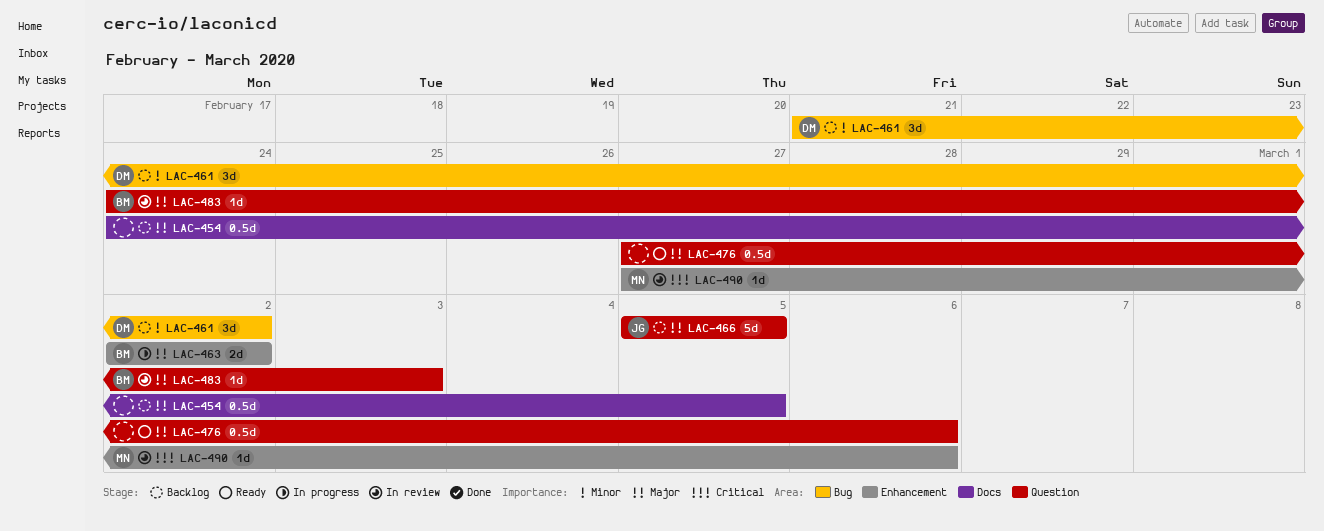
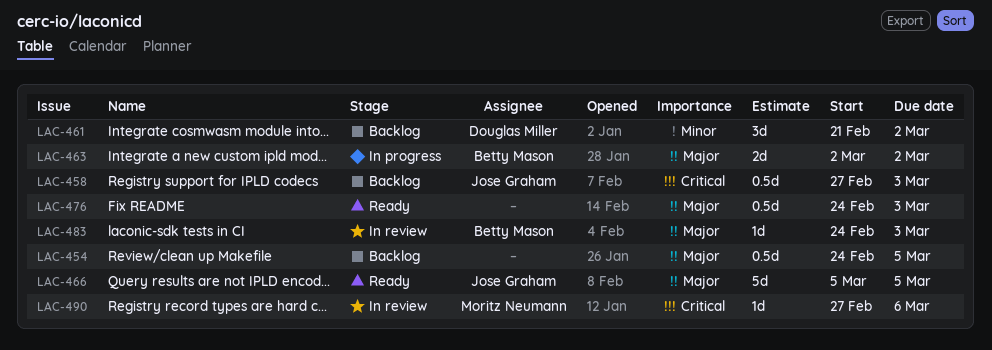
LAC-458: none -> present
LAC-466, status: Backlog -> Ready
LAC-476, start: Feb 27 -> Feb 24
LAC-476, due: Mar 6 -> Mar 3

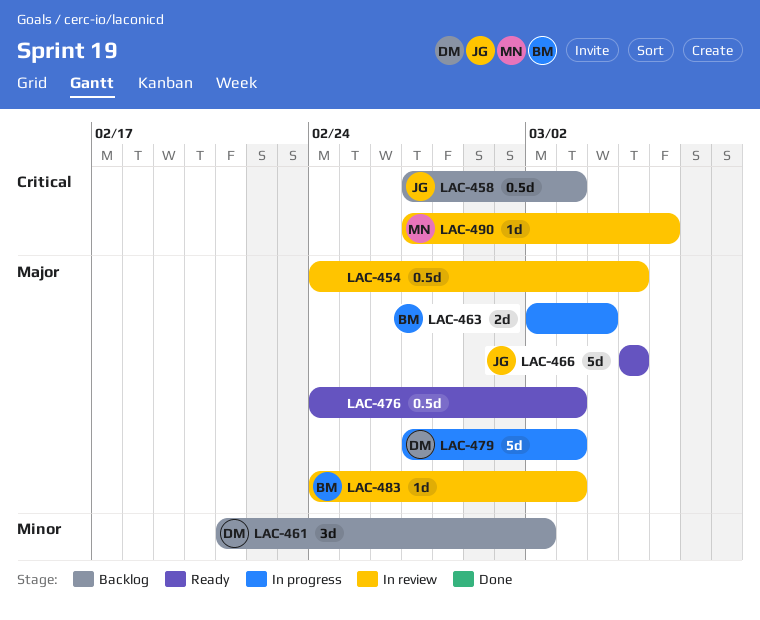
LAC-454, status: Backlog -> In review
LAC-463, due: Mar 2 -> Mar 4
LAC-479: none -> present

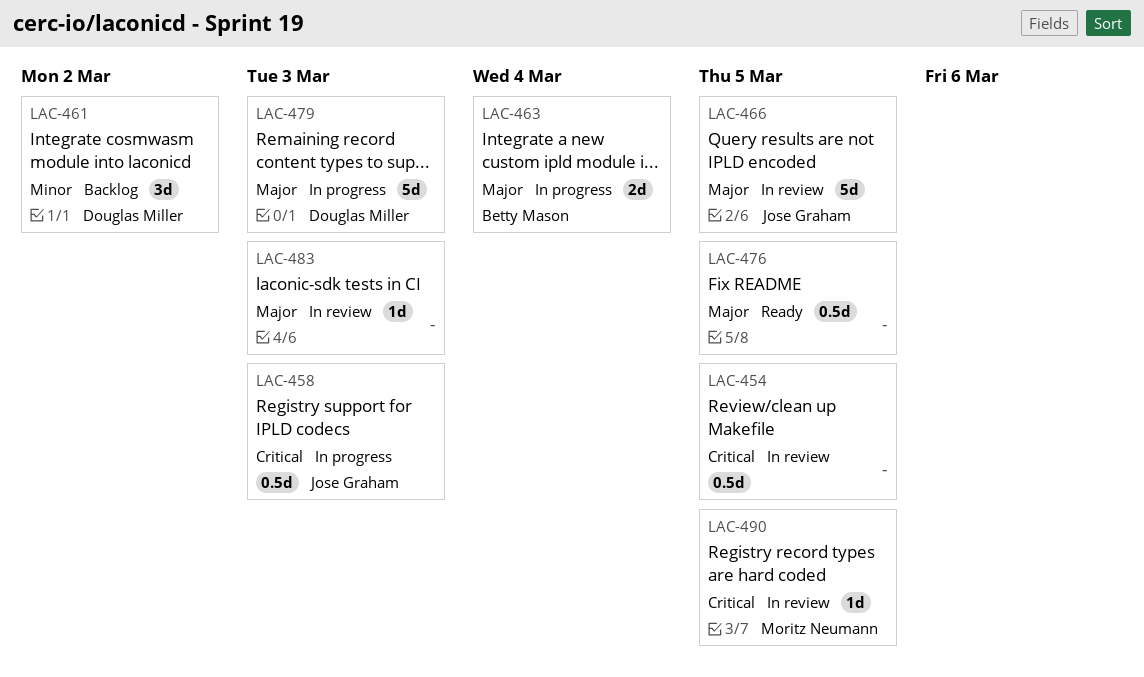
LAC-454, priority: Major -> Critical
LAC-458, status: Backlog -> In progress
LAC-466, status: Ready -> In review
LAC-476, due: Mar 3 -> Mar 5
LAC-483, owner: Betty Mason -> none
LAC-490, due: Mar 6 -> Mar 5

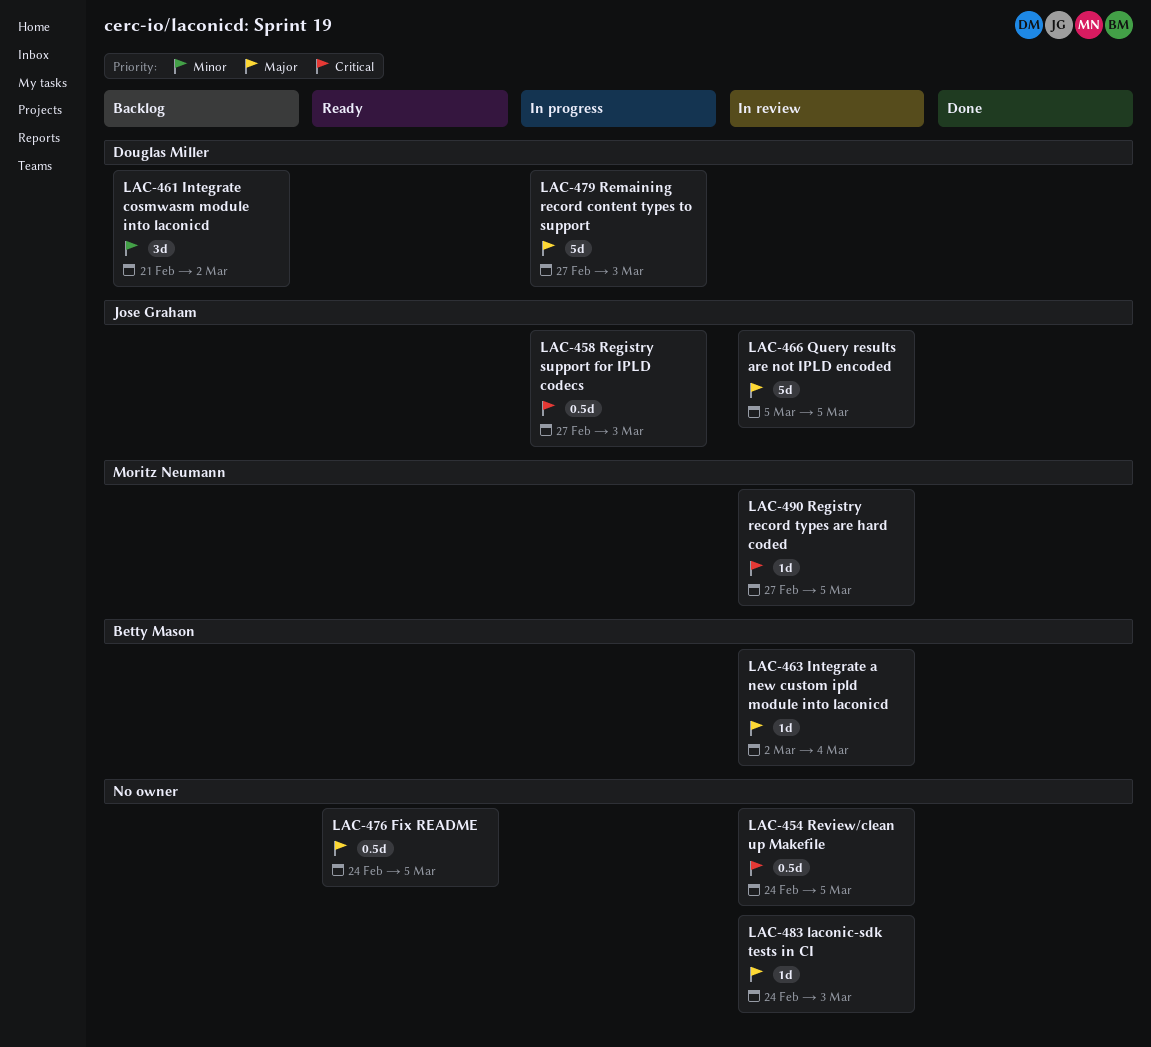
LAC-463, status: In progress -> In review
LAC-463, estimate: 2d -> 1d

